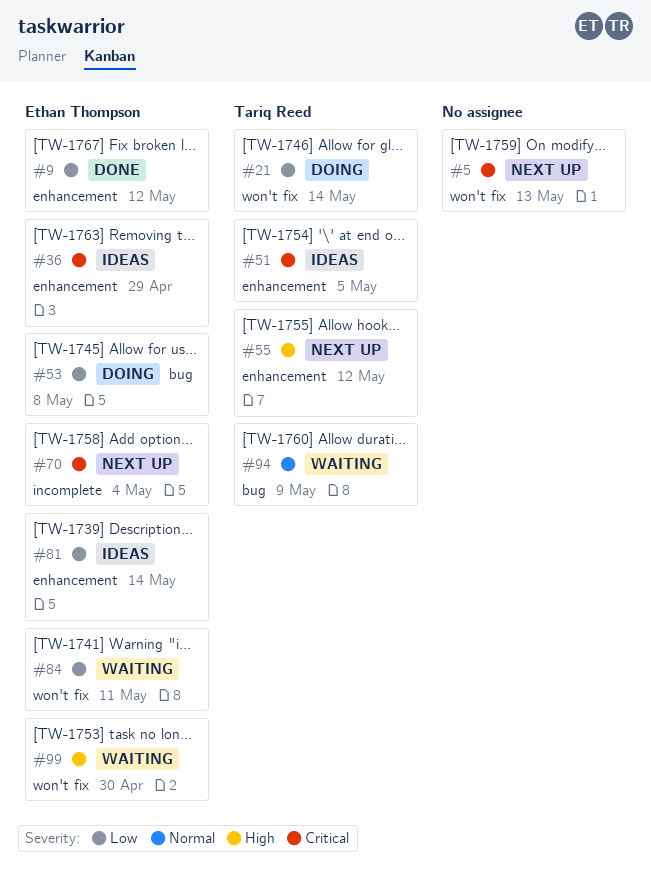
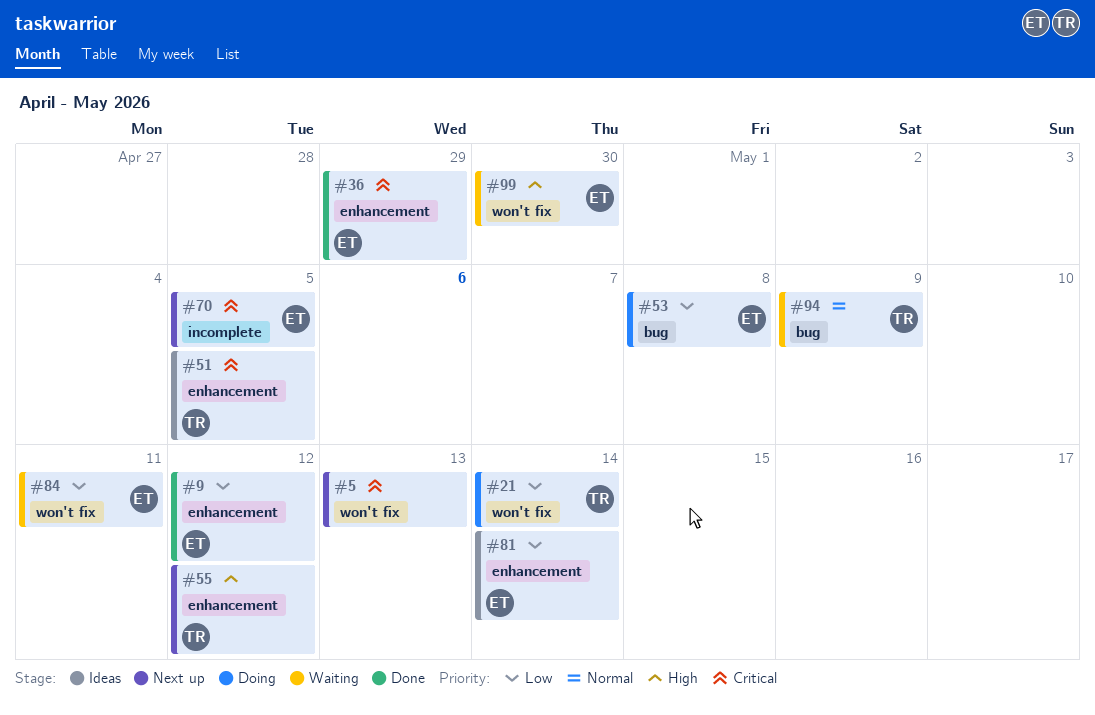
#36, status: Ideas -> Done
#70, due: May 4 -> May 5

